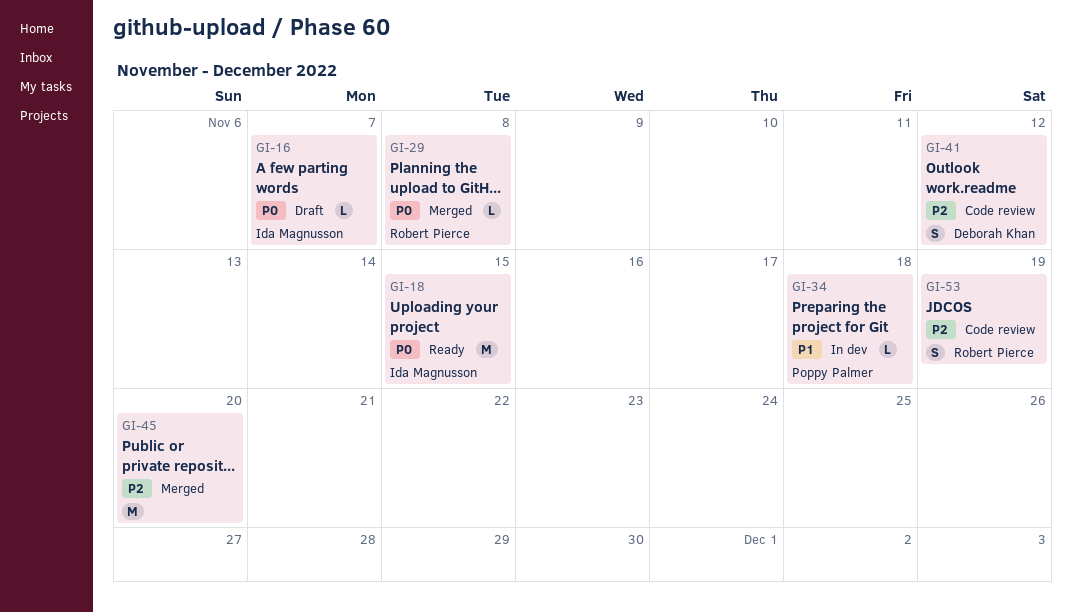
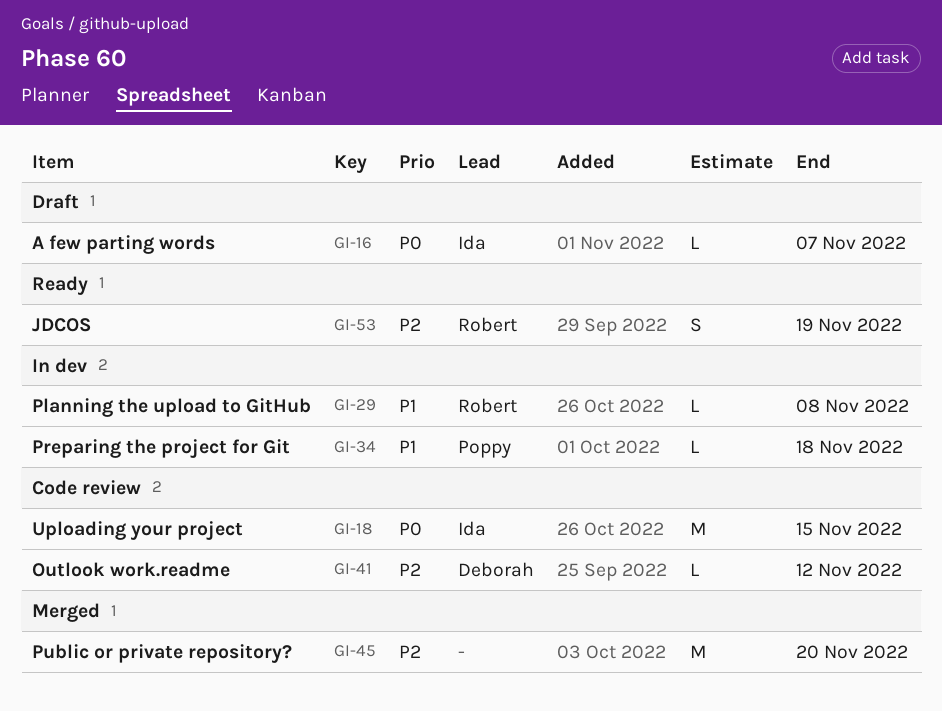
GI-18, status: Ready -> Code review
GI-29, status: Merged -> In dev
GI-29, priority: P0 -> P1
GI-41, estimate: S -> L
GI-53, status: Code review -> Ready

